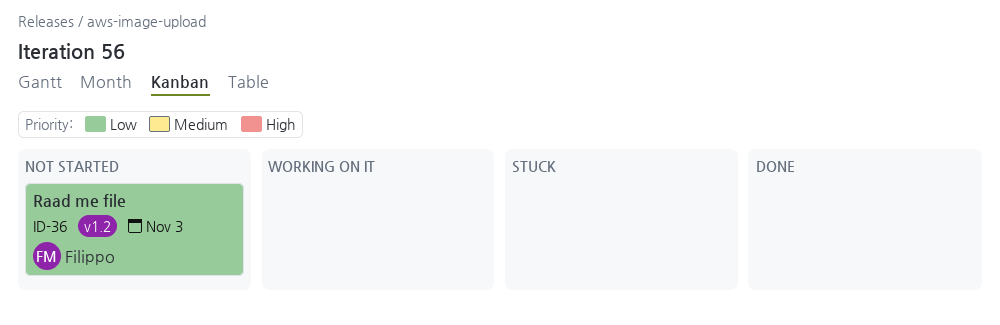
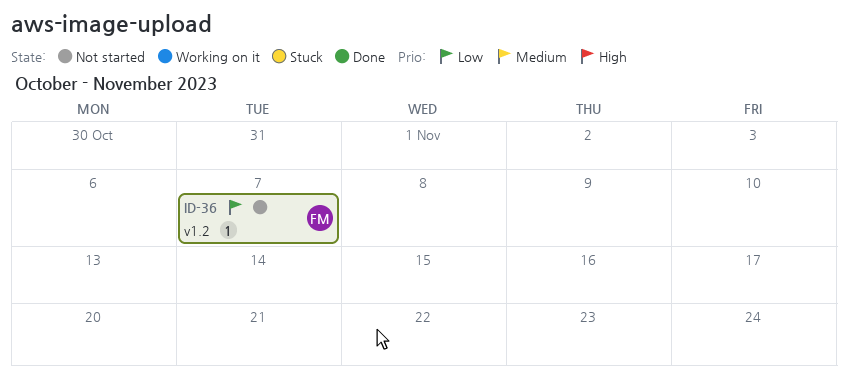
ID-36, due: Nov 3 -> Nov 7

